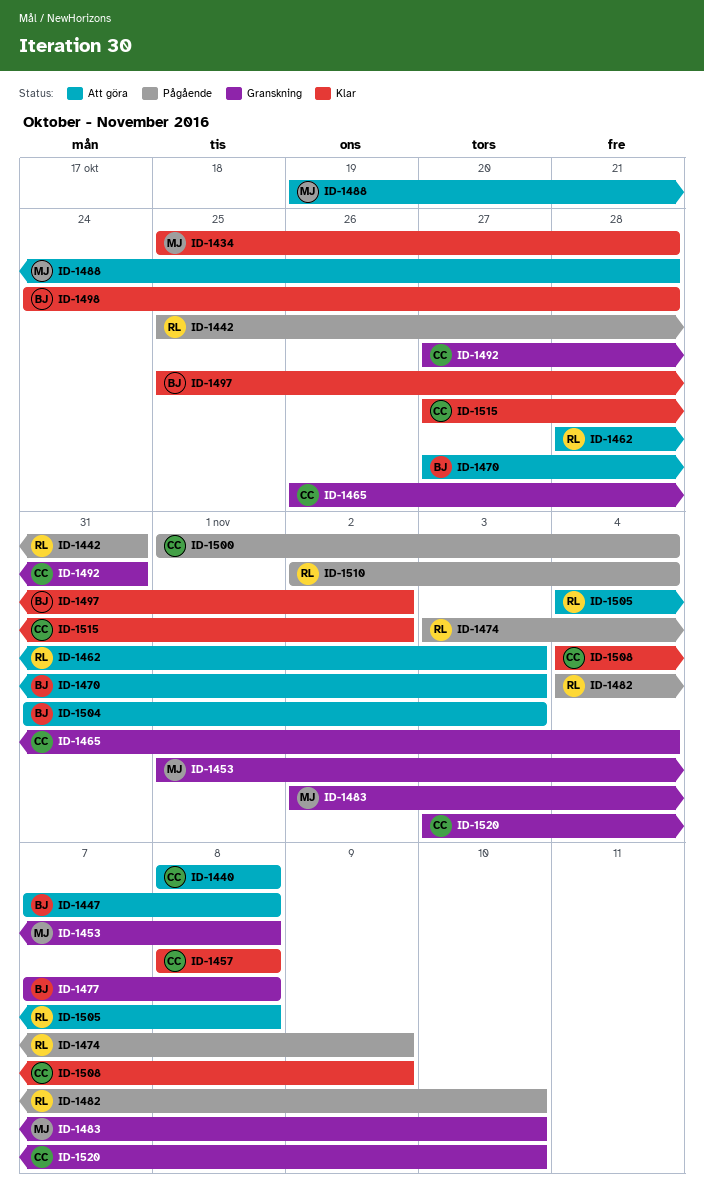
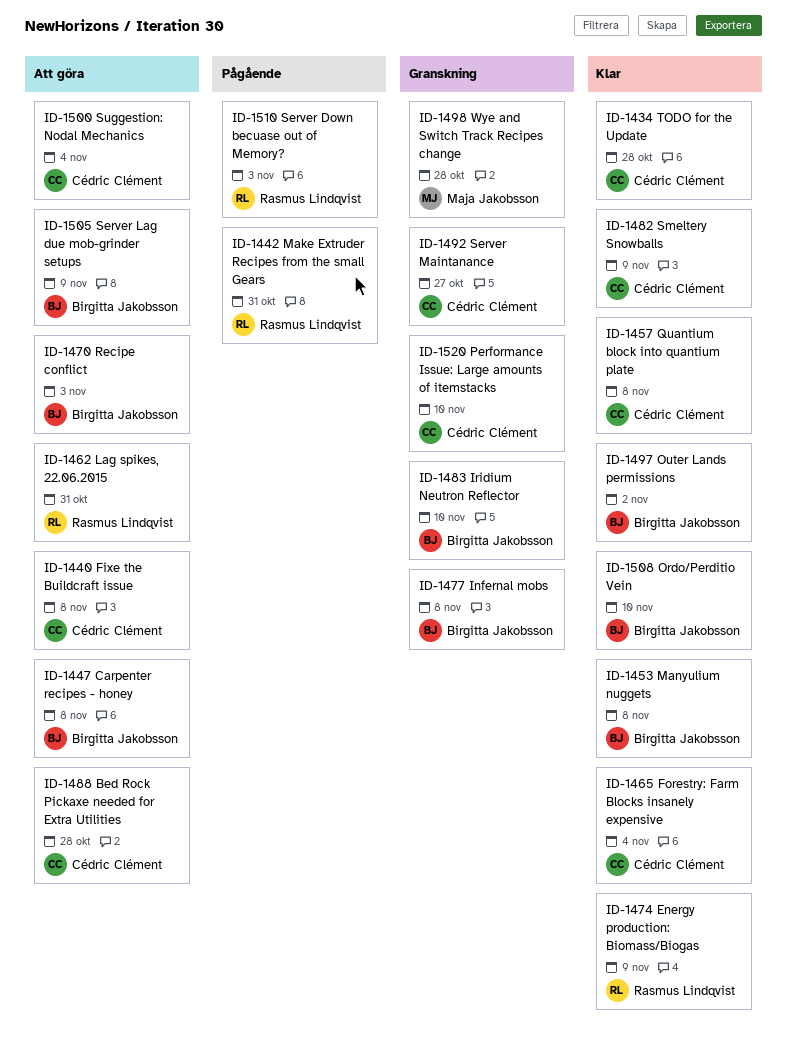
ID-1434, owner: Maja Jakobsson -> Cédric Clément
ID-1453, status: Granskning -> Klar
ID-1453, owner: Maja Jakobsson -> Birgitta Jakobsson
ID-1462, due: Nov 3 -> Oct 31
ID-1465, status: Granskning -> Klar
ID-1474, status: Pågående -> Klar
ID-1482, status: Pågående -> Klar
ID-1482, owner: Rasmus Lindqvist -> Cédric Clément
ID-1482, due: Nov 10 -> Nov 9
ID-1483, owner: Maja Jakobsson -> Birgitta Jakobsson
ID-1488, owner: Maja Jakobsson -> Cédric Clément
ID-1492, due: Oct 31 -> Oct 27
ID-1498, status: Klar -> Granskning
ID-1498, owner: Birgitta Jakobsson -> Maja Jakobsson
ID-1500, status: Pågående -> Att göra
ID-1504: present -> none
ID-1505, owner: Rasmus Lindqvist -> Birgitta Jakobsson
ID-1505, due: Nov 8 -> Nov 9
ID-1508, owner: Cédric Clément -> Birgitta Jakobsson
ID-1508, due: Nov 9 -> Nov 10
ID-1510, due: Nov 4 -> Nov 3
ID-1515: present -> none

